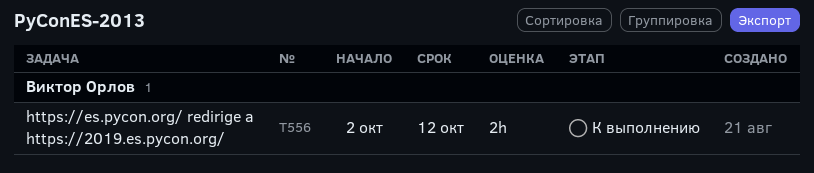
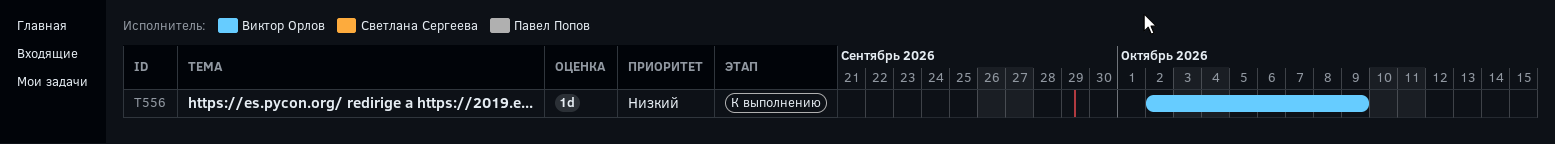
T556, estimate: 2h -> 1d
T556, due: Oct 12 -> Oct 9

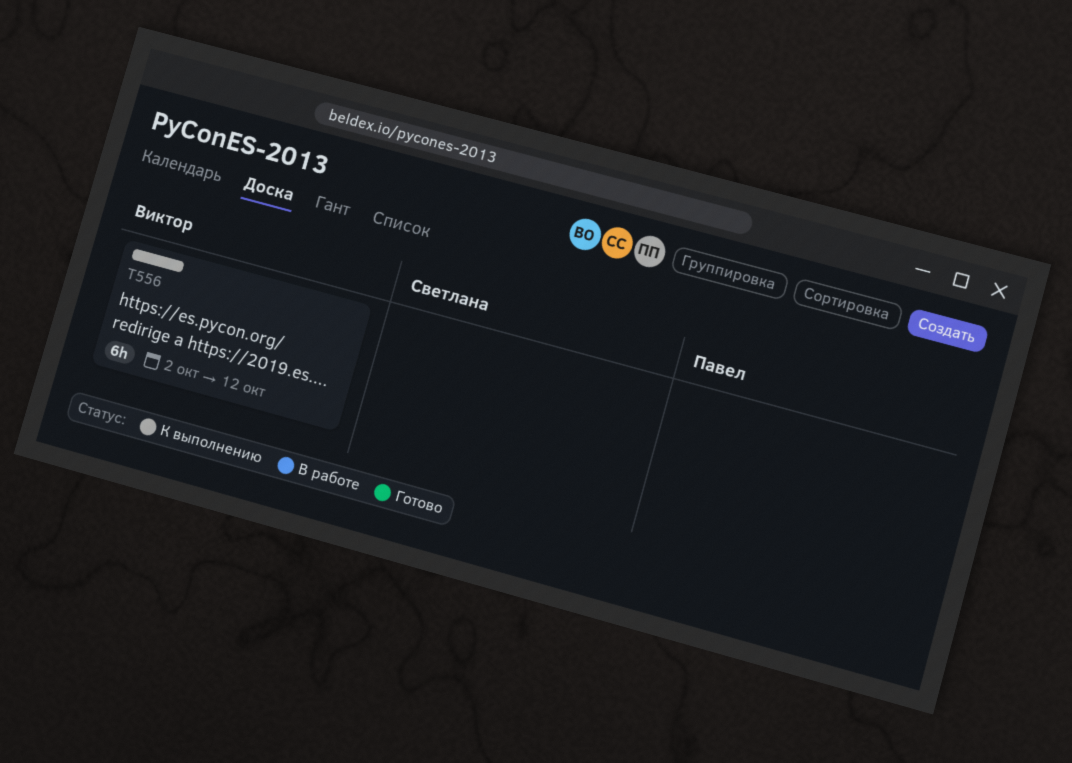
T556, estimate: 1d -> 6h
T556, due: Oct 9 -> Oct 12

